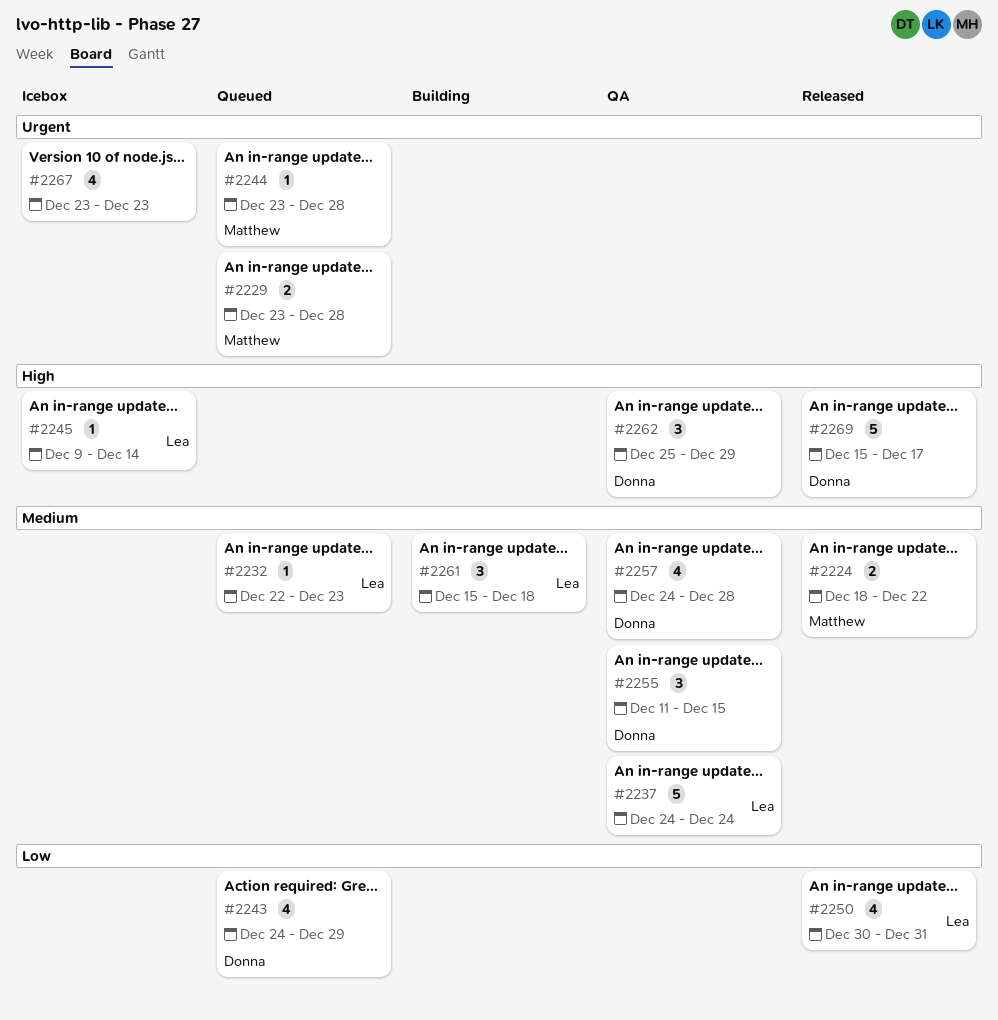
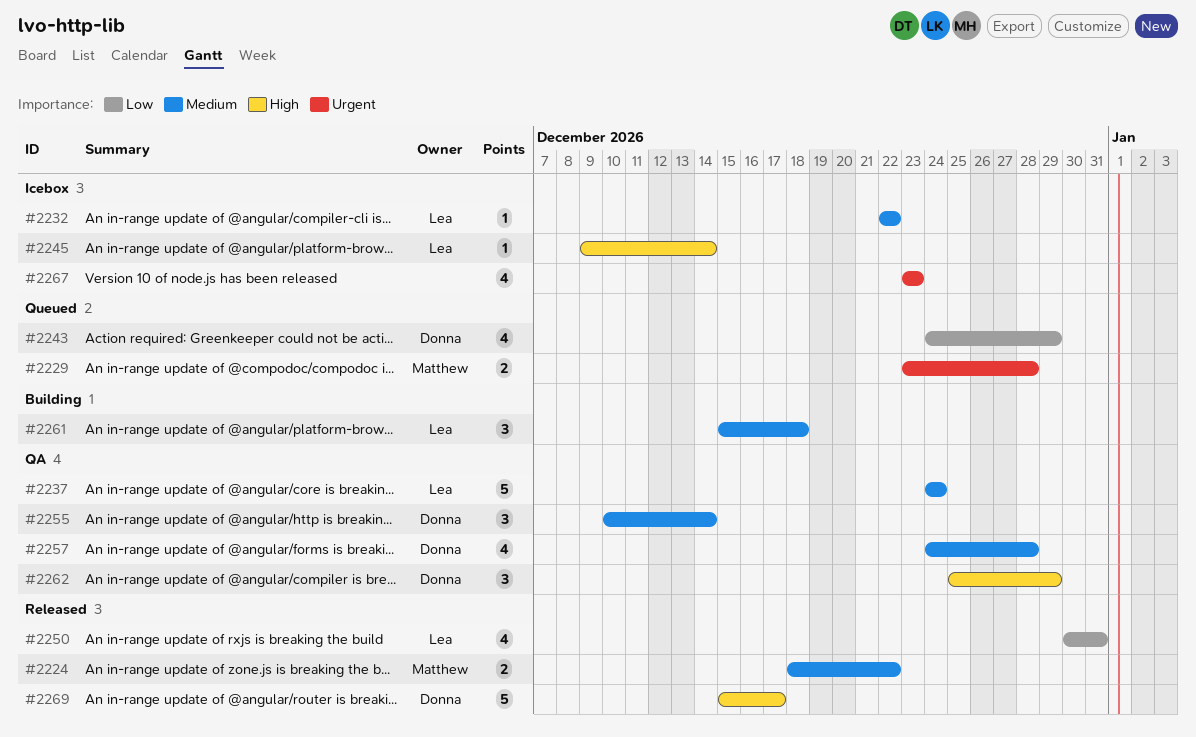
#2232, status: Queued -> Icebox
#2232, due: Dec 23 -> Dec 22
#2244: present -> none
#2255, start: Dec 11 -> Dec 10
#2255, due: Dec 15 -> Dec 14

